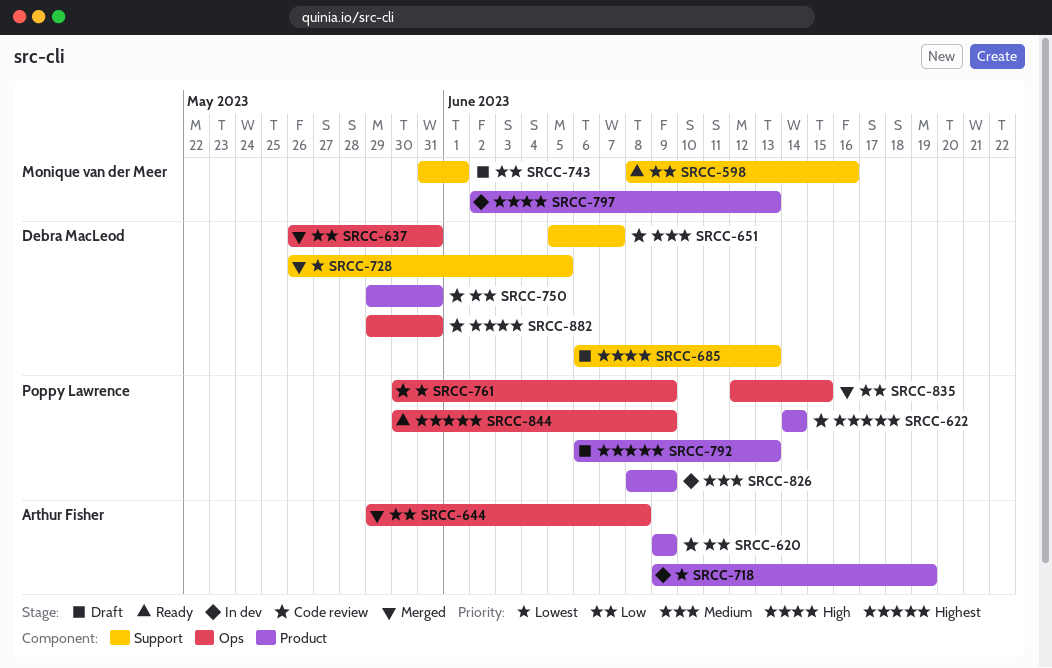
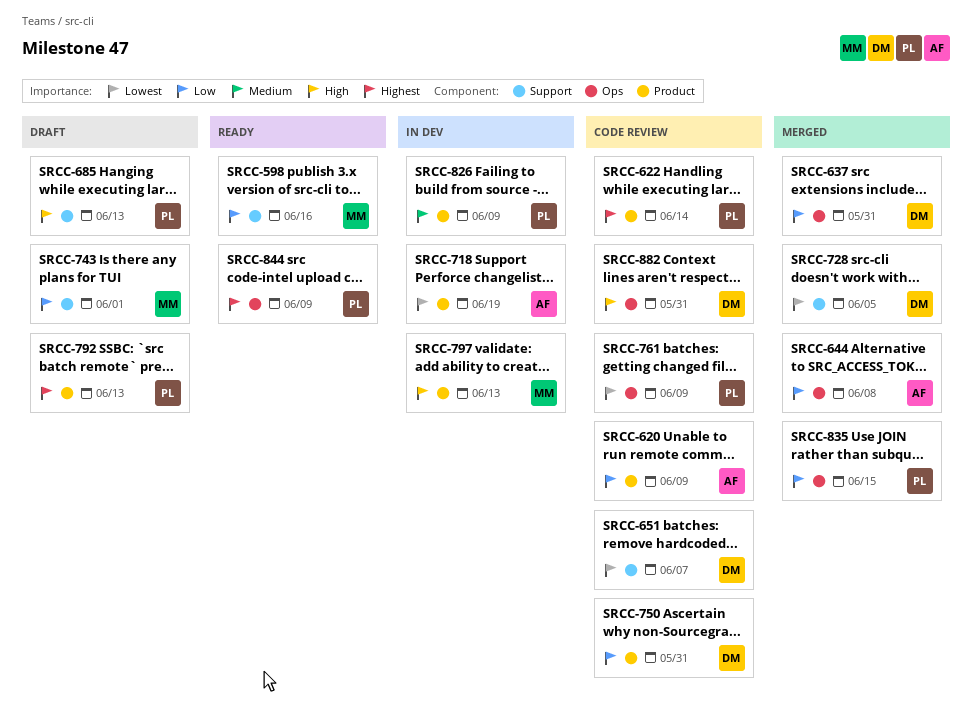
SRCC-651, priority: Medium -> Lowest
SRCC-685, owner: Debra MacLeod -> Poppy Lawrence

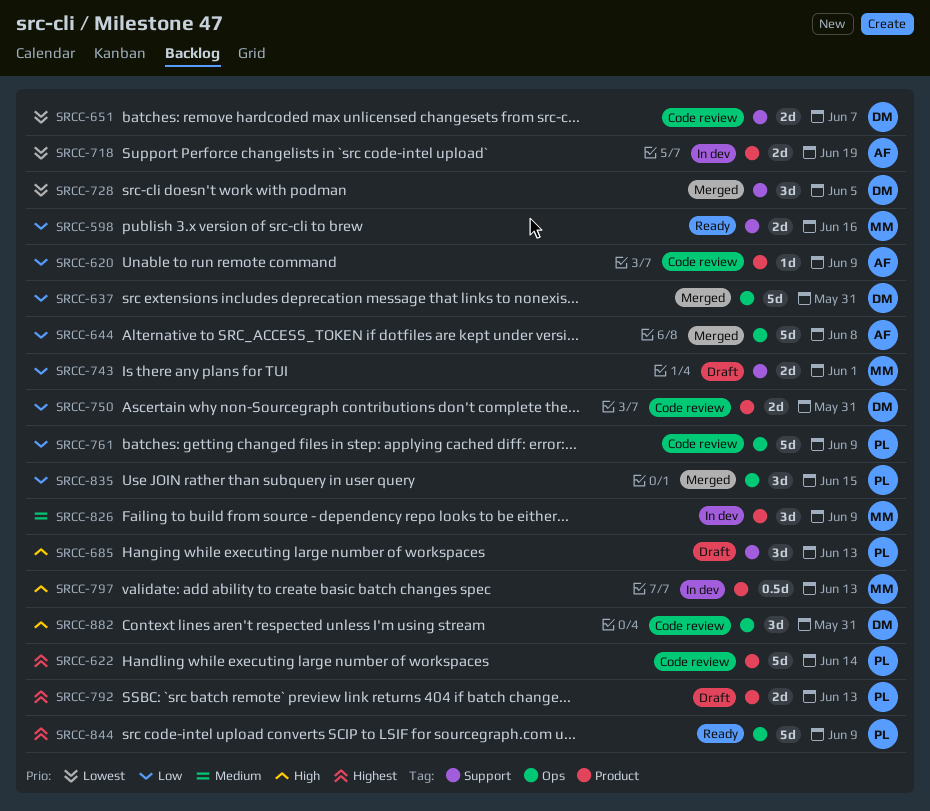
SRCC-761, priority: Lowest -> Low
SRCC-826, owner: PL -> MM

